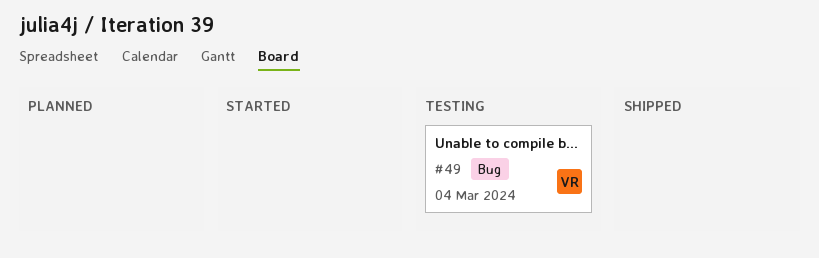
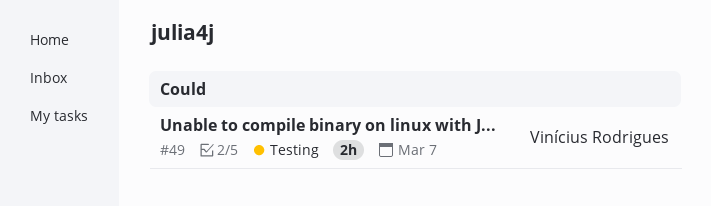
#49, due: Mar 4 -> Mar 7

